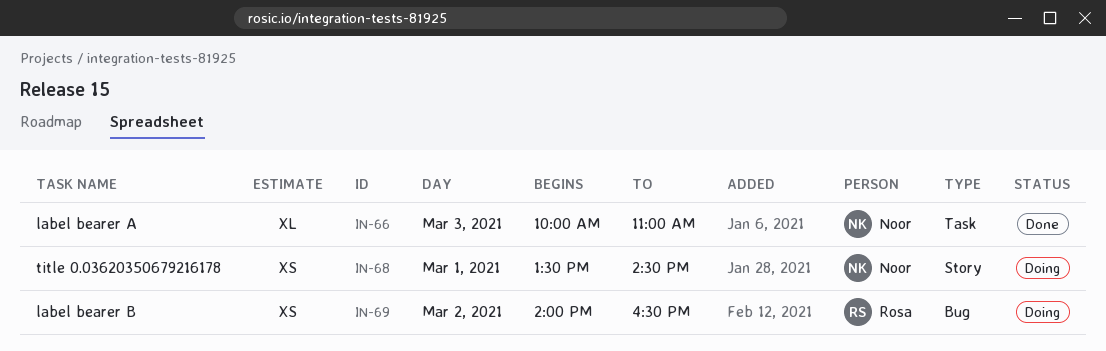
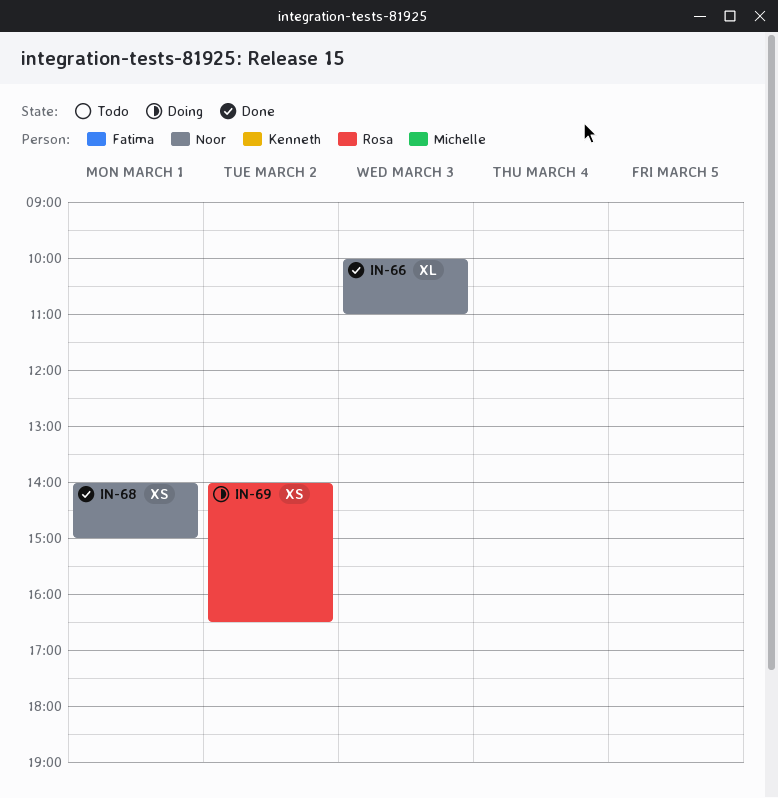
IN-68, status: Doing -> Done
IN-68, begins: 13:30 -> 14:00
IN-68, ends: 14:30 -> 15:00

